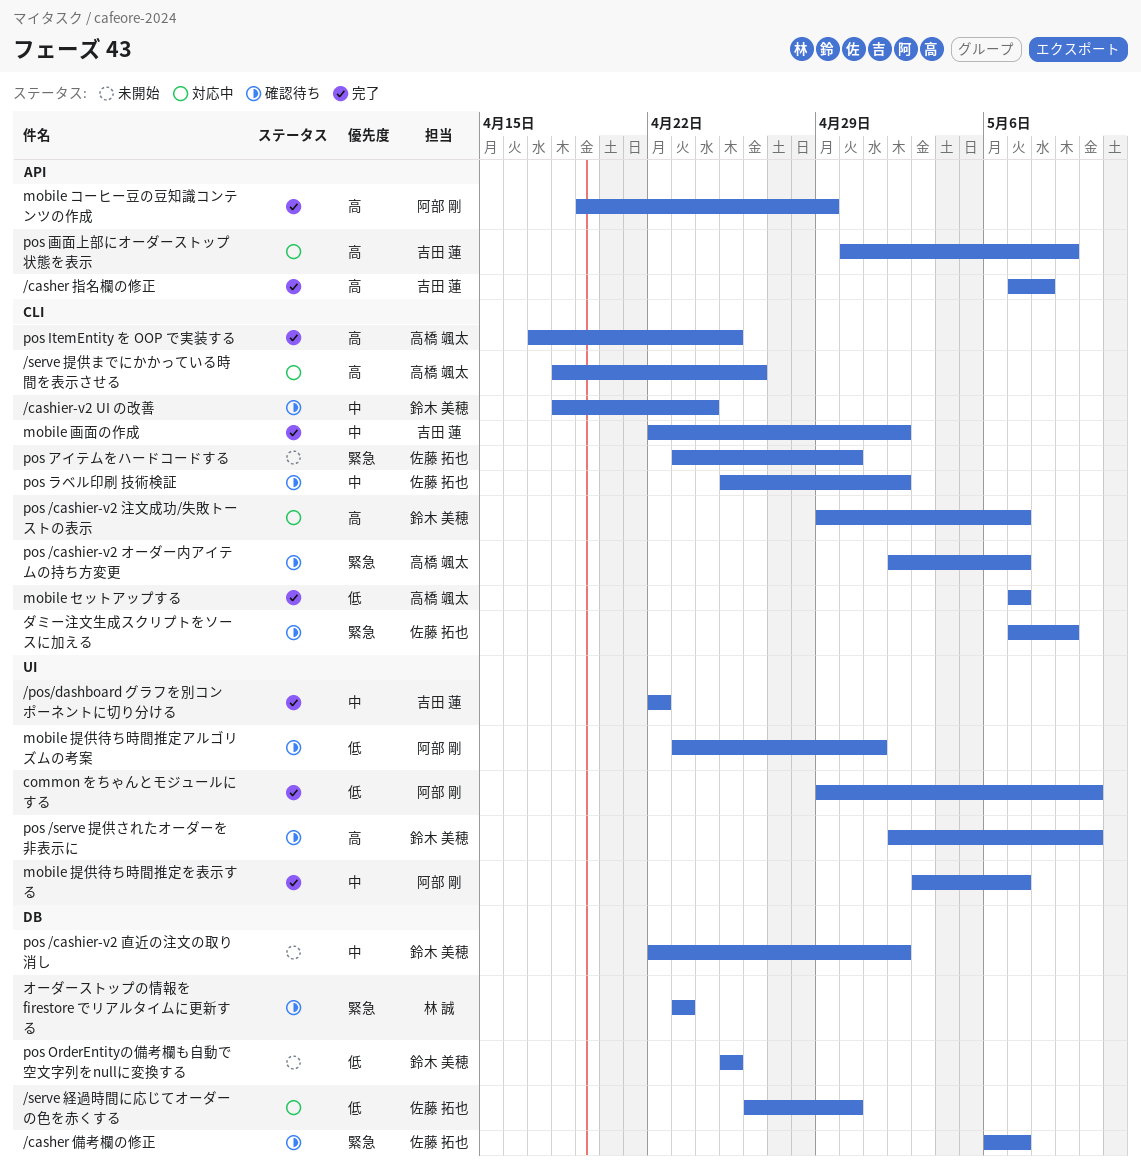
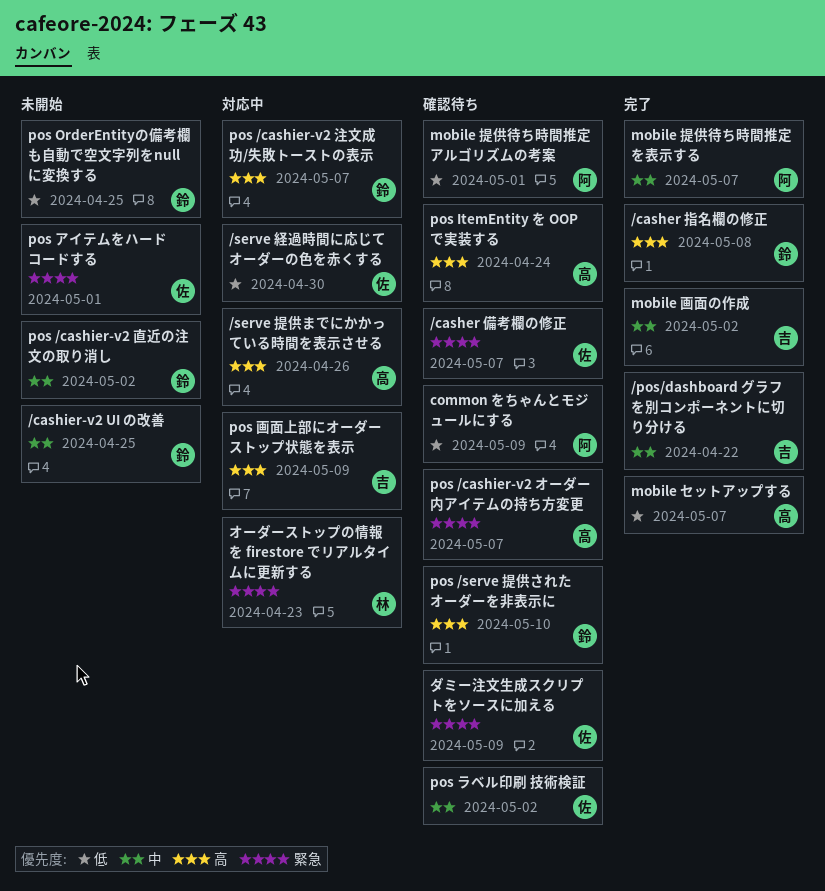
/casher 指名欄の修正, owner: 吉田 蓮 -> 鈴木 美穂
/cashier-v2 UI の改善, status: 確認待ち -> 未開始
/cashier-v2 UI の改善, due: Apr 24 -> Apr 25
common をちゃんとモジュールにする, status: 完了 -> 確認待ち
common をちゃんとモジュールにする, due: May 10 -> May 9
mobile コーヒー豆の豆知識コンテンツの作成: present -> none
pos ItemEntity を OOP で実装する, status: 完了 -> 確認待ち
pos ItemEntity を OOP で実装する, due: Apr 25 -> Apr 24
pos アイテムをハードコードする, due: Apr 30 -> May 1
オーダーストップの情報を firestore でリアルタイムに更新する, status: 確認待ち -> 対応中

